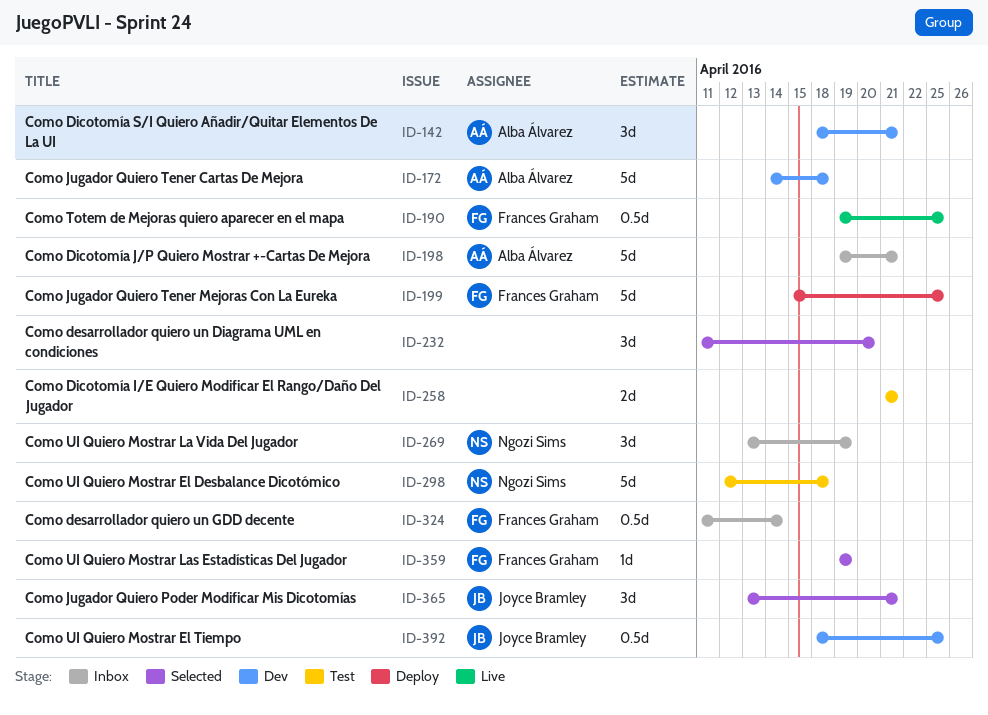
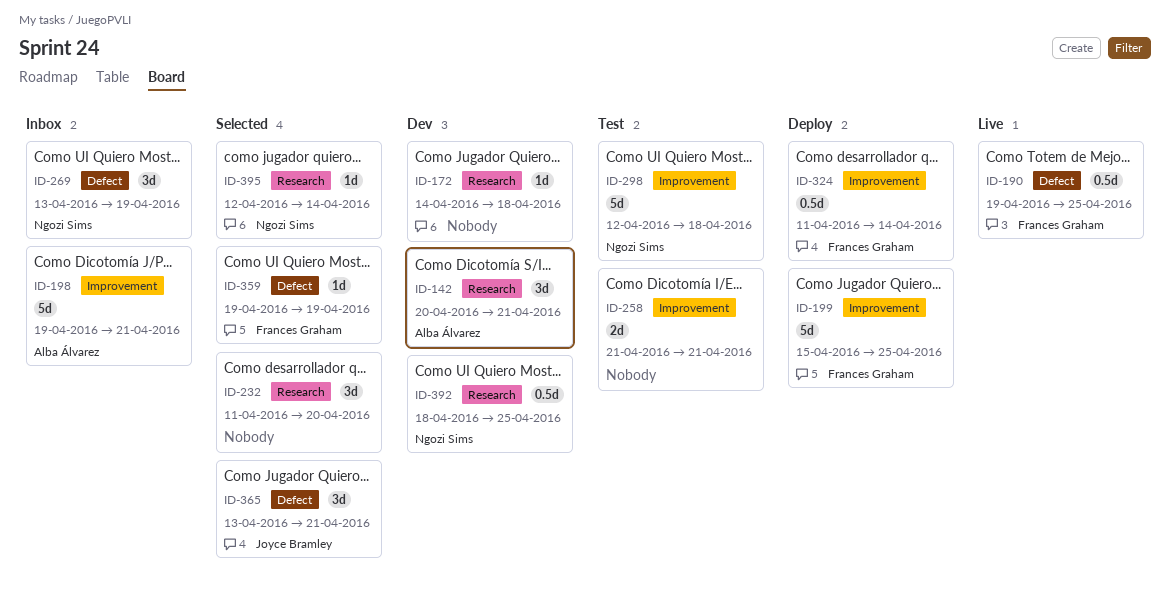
ID-142, start: Apr 18 -> Apr 20
ID-172, owner: Alba Álvarez -> none
ID-172, estimate: 5d -> 1d
ID-324, status: Inbox -> Deploy
ID-392, owner: Joyce Bramley -> Ngozi Sims
ID-395: none -> present

